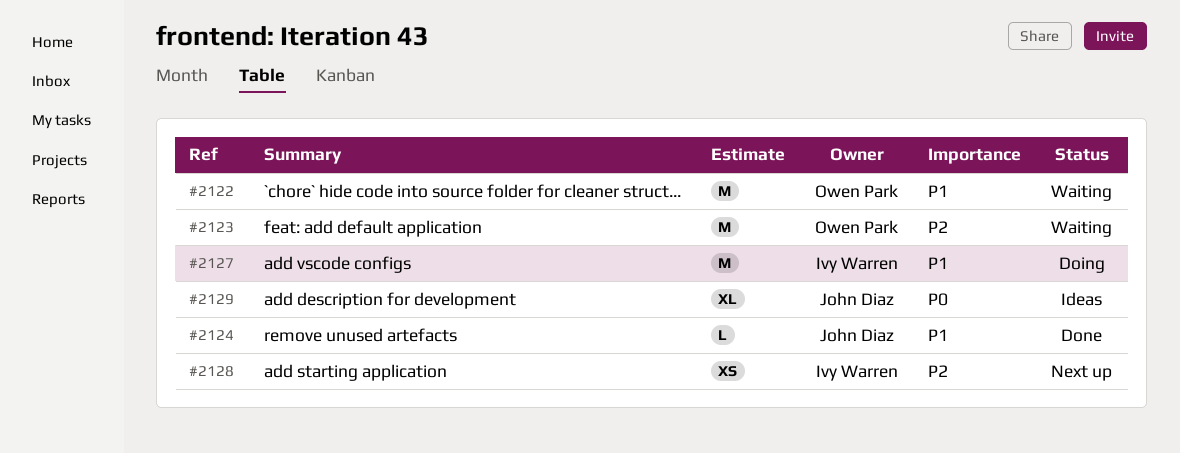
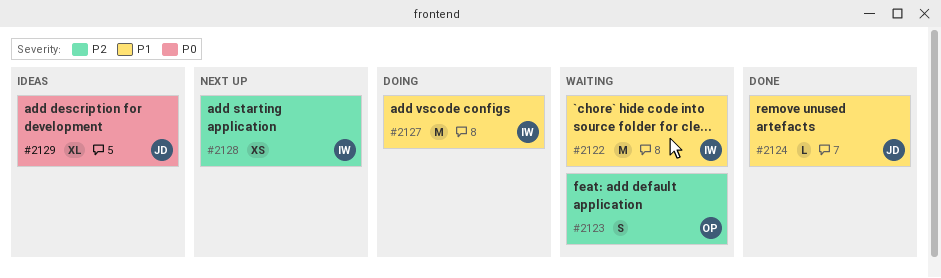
#2122, owner: Owen Park -> Ivy Warren
#2123, estimate: M -> S

